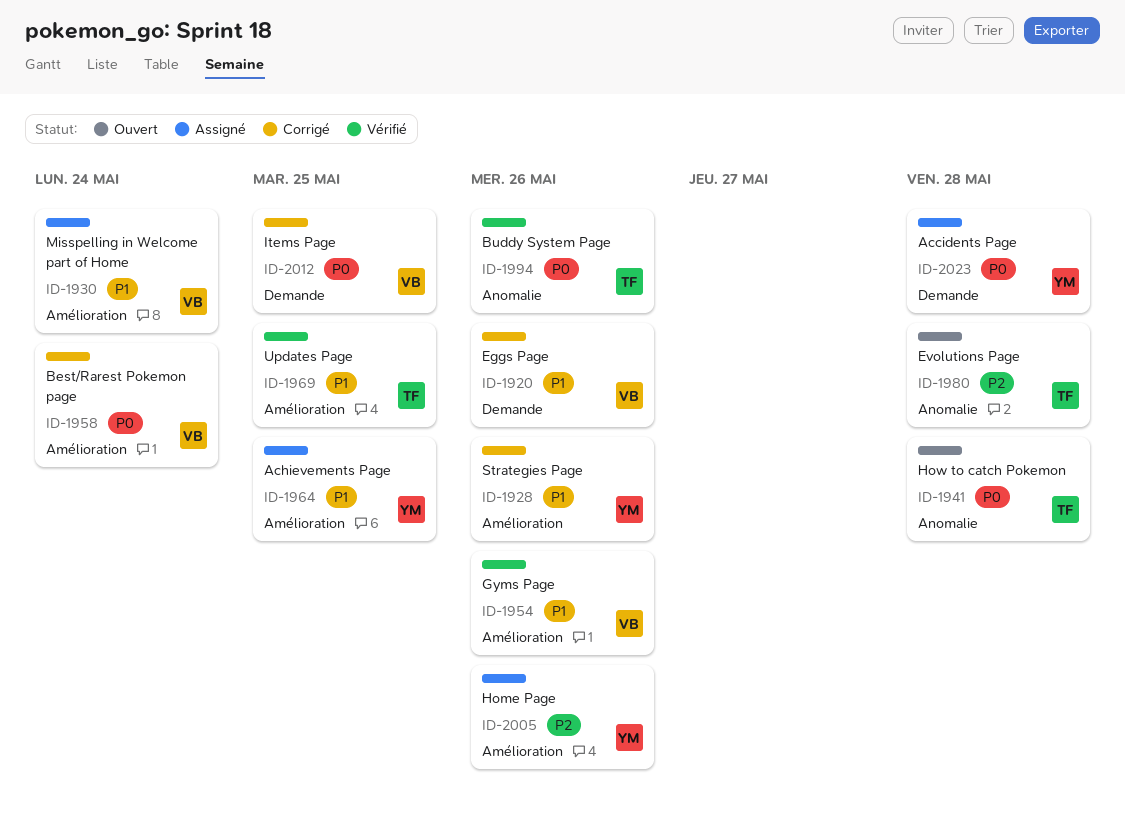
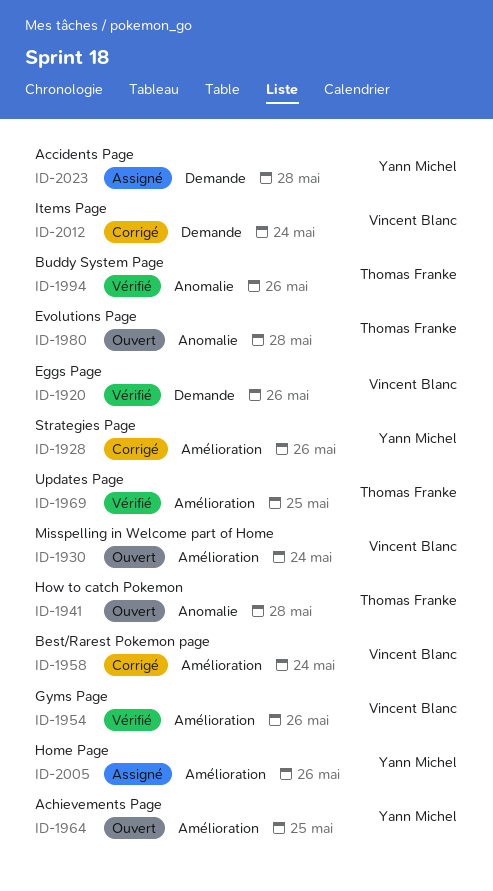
ID-1920, status: Corrigé -> Vérifié
ID-1930, status: Assigné -> Ouvert
ID-1964, status: Assigné -> Ouvert
ID-2012, due: May 25 -> May 24

